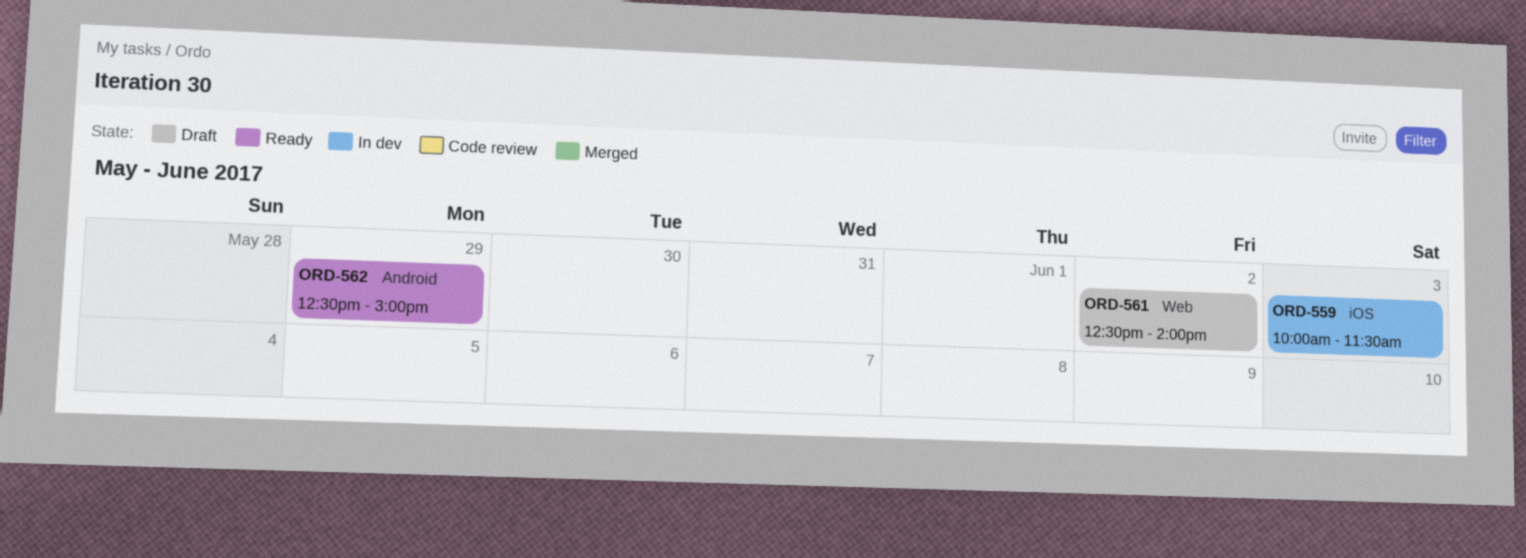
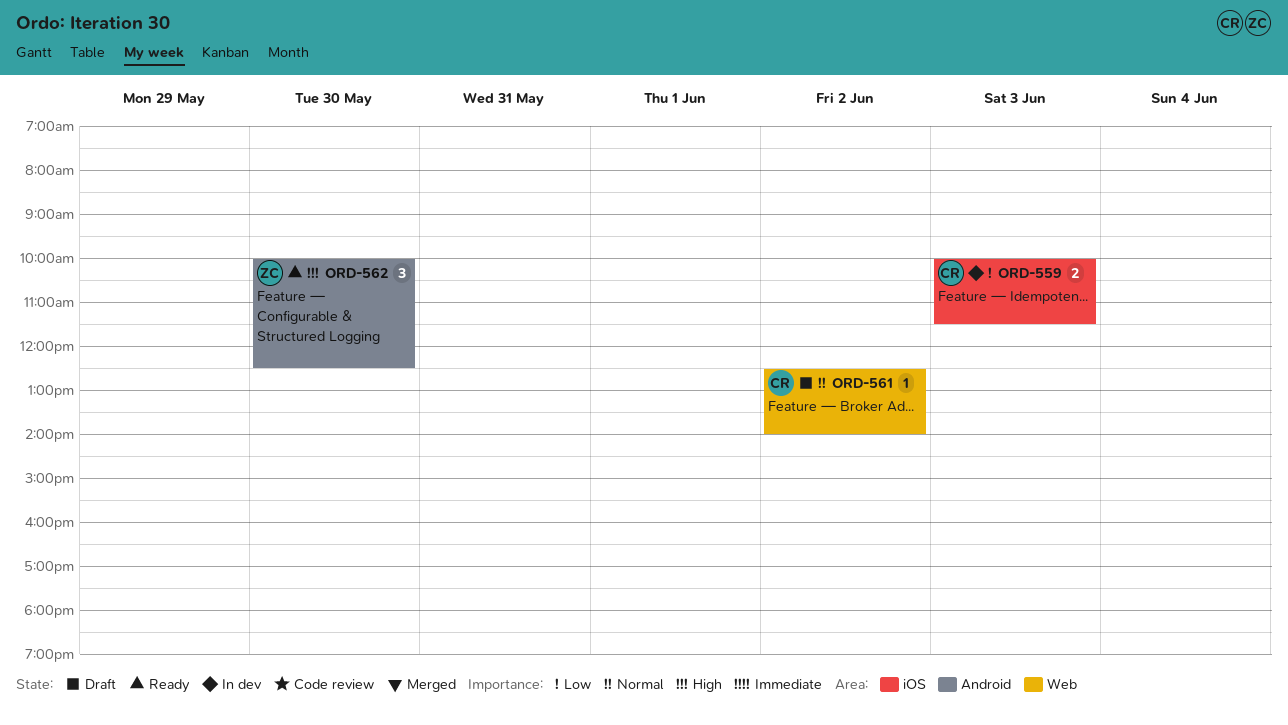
ORD-562, day: May 29 -> May 30
ORD-562, begins: 12:30 -> 10:00
ORD-562, ends: 15:00 -> 12:30

